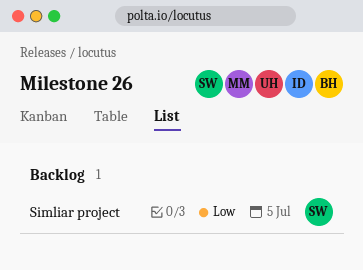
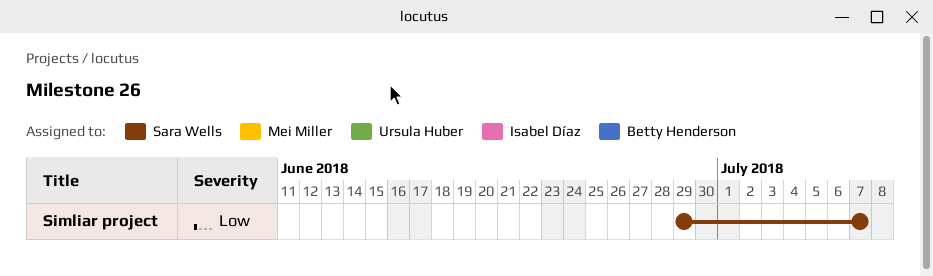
Simliar project, due: Jul 5 -> Jul 7

